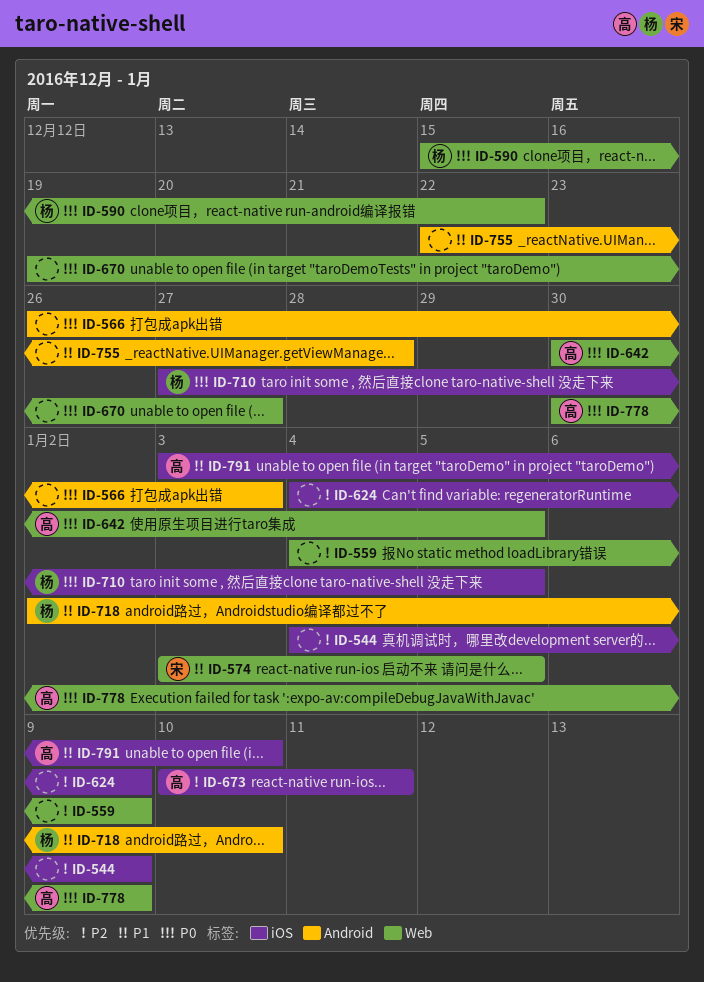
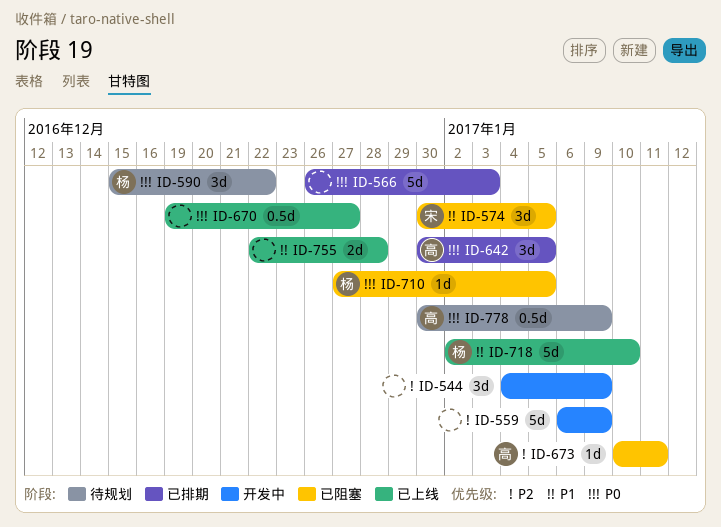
ID-559, start: Jan 4 -> Jan 6
ID-574, start: Jan 3 -> Dec 30
ID-624: present -> none
ID-791: present -> none

